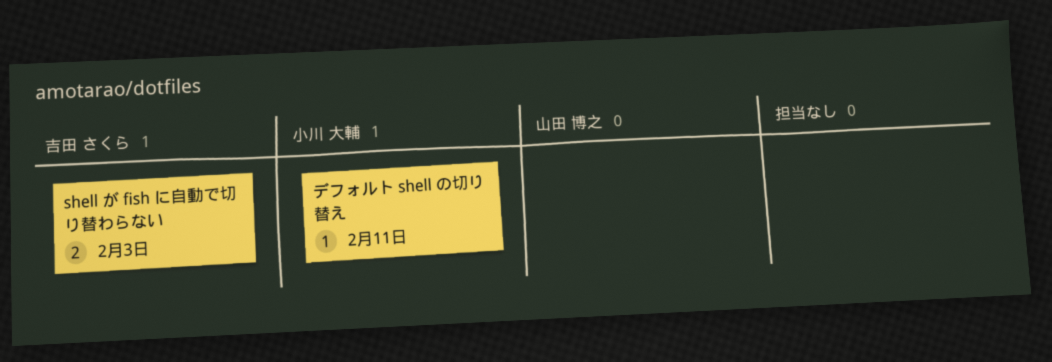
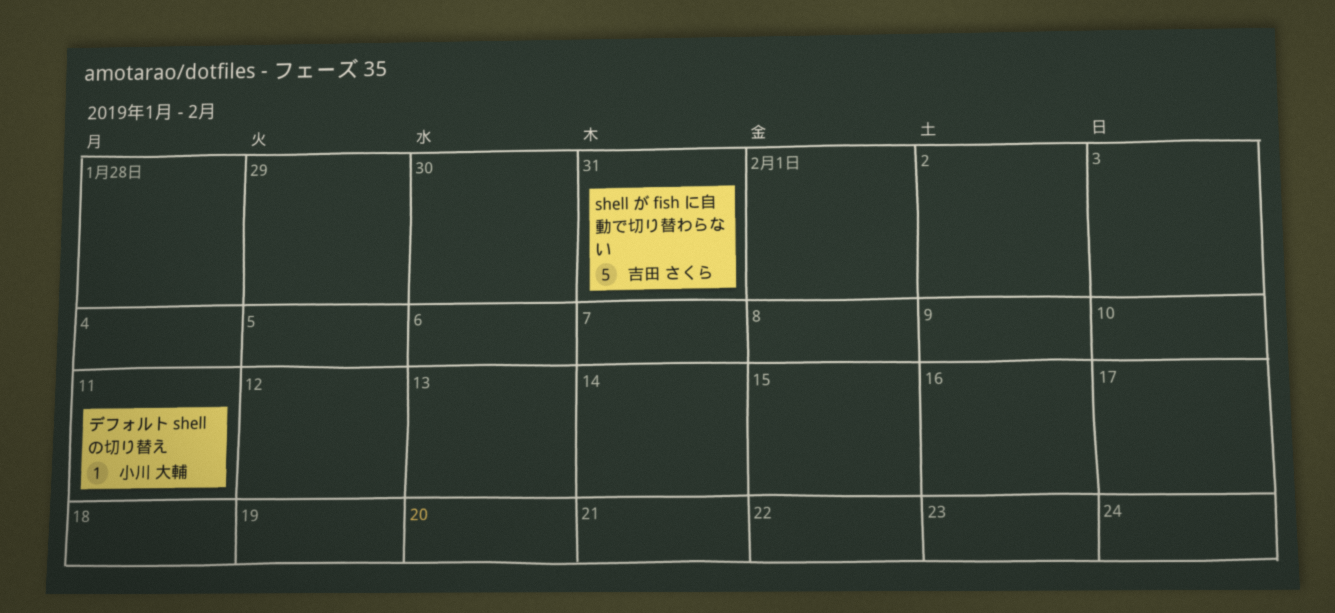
shell が fish に自動で切り替わらない, estimate: 2 -> 5
shell が fish に自動で切り替わらない, due: Feb 3 -> Jan 31

